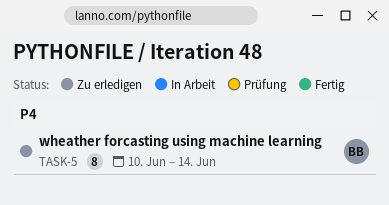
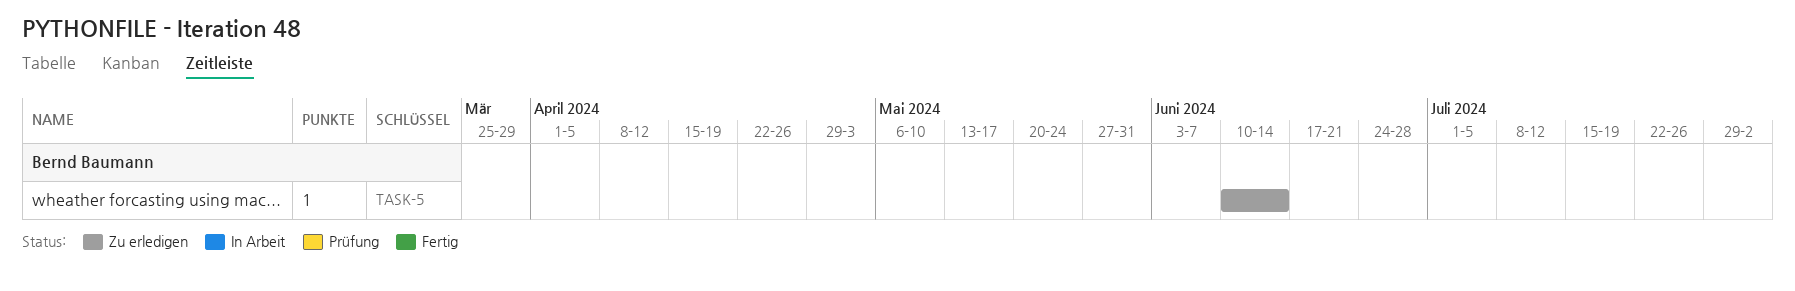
TASK-5, estimate: 8 -> 1

